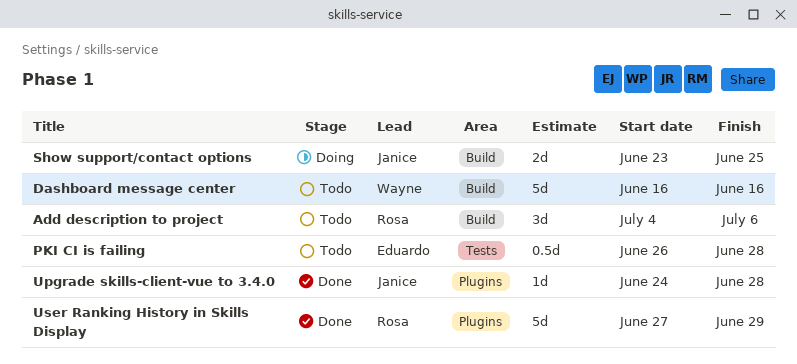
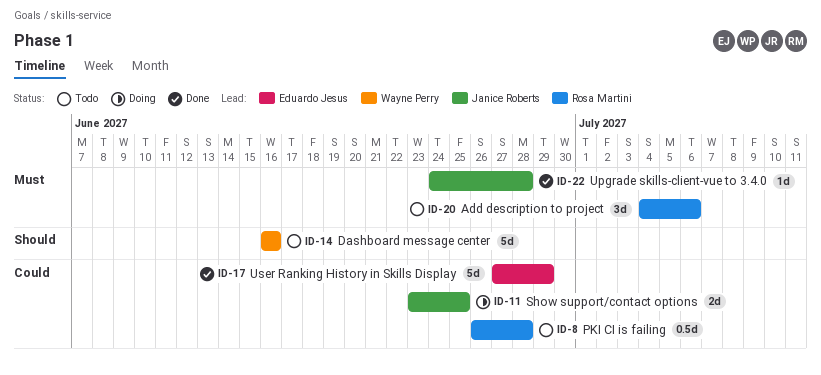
PKI CI is failing, owner: Eduardo Jesus -> Rosa Martini
User Ranking History in Skills Display, owner: Rosa Martini -> Eduardo Jesus

